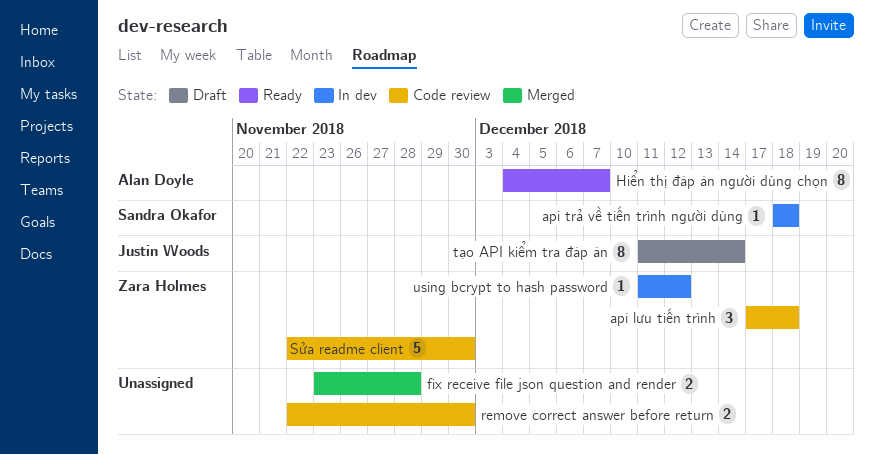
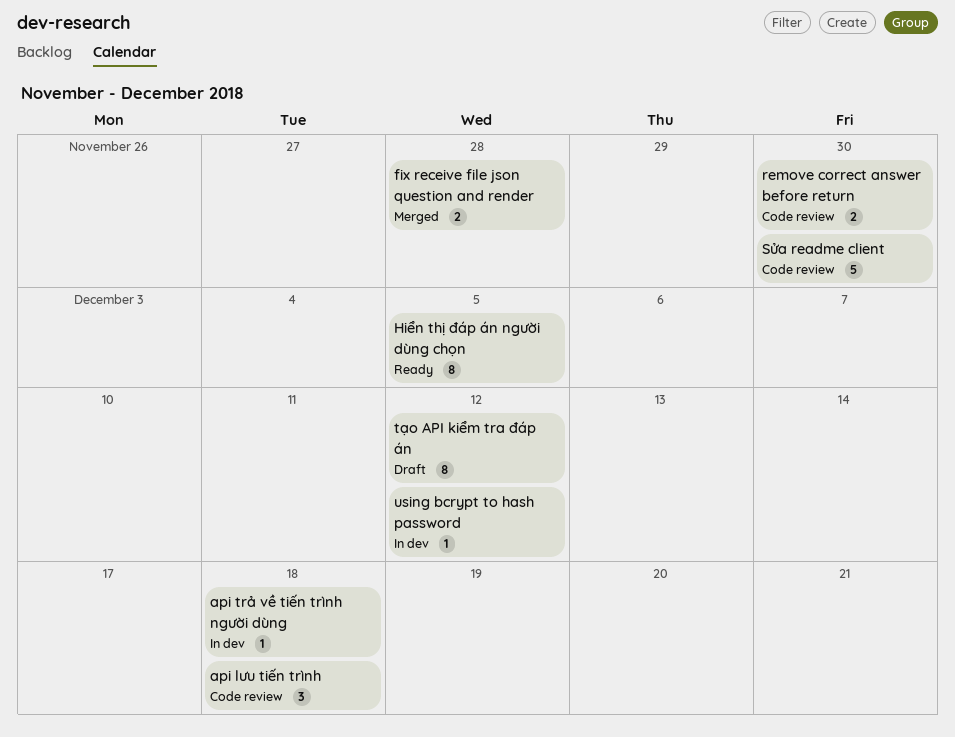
Hiển thị đáp án người dùng chọn, due: Dec 7 -> Dec 5
tạo API kiểm tra đáp án, due: Dec 14 -> Dec 12

